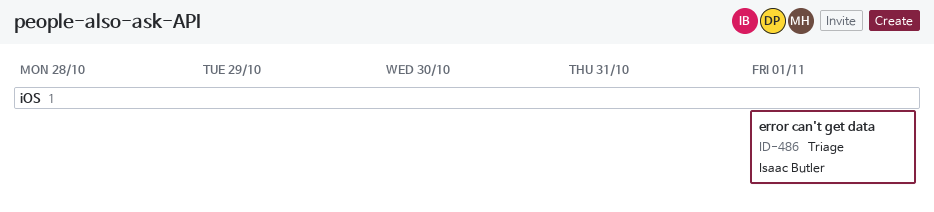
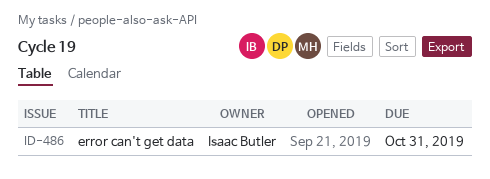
ID-486, due: Nov 1 -> Oct 31

